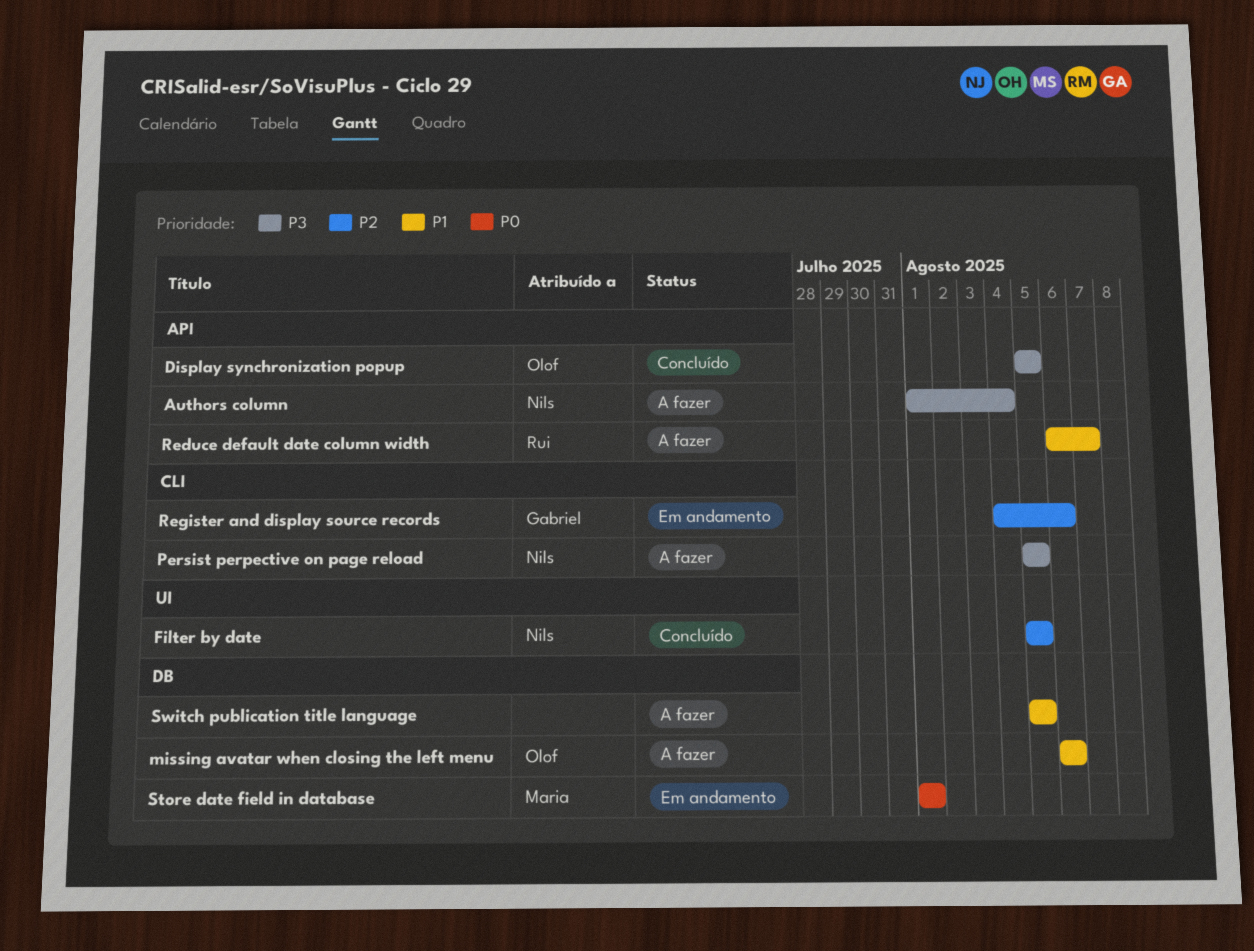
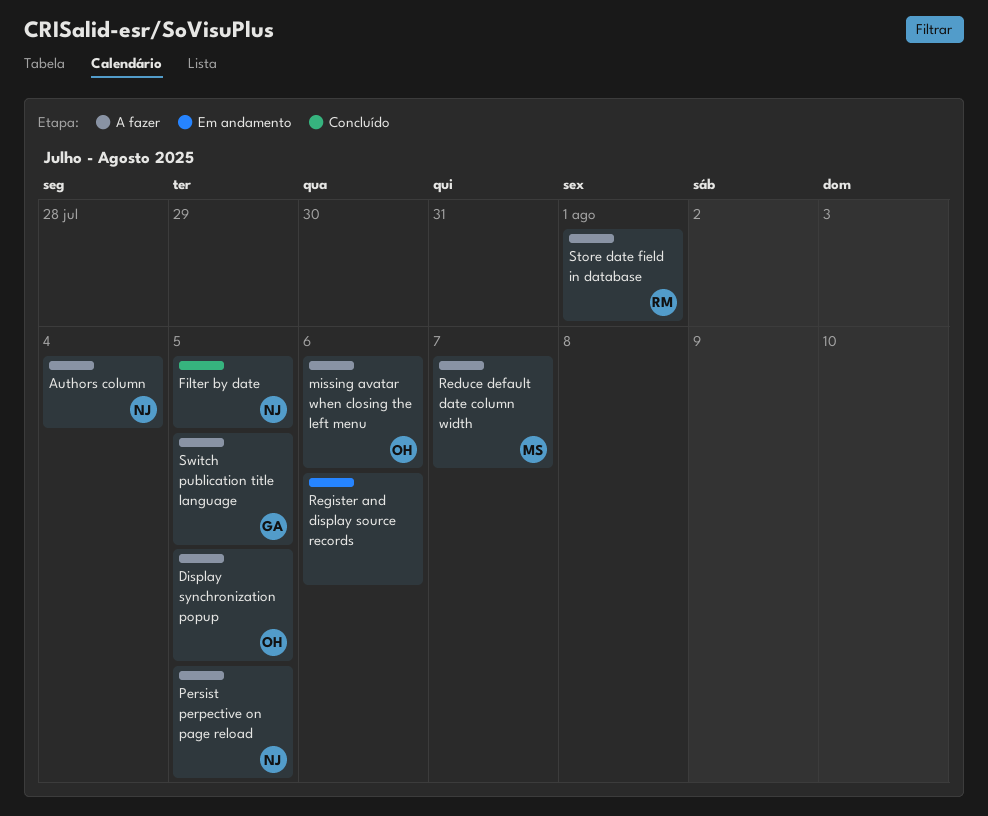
Display synchronization popup, status: Concluído -> A fazer
Reduce default date column width, owner: Rui -> Maria
Register and display source records, owner: Gabriel -> none
Store date field in database, status: Em andamento -> A fazer
Store date field in database, owner: Maria -> Rui
Switch publication title language, owner: none -> Gabriel

